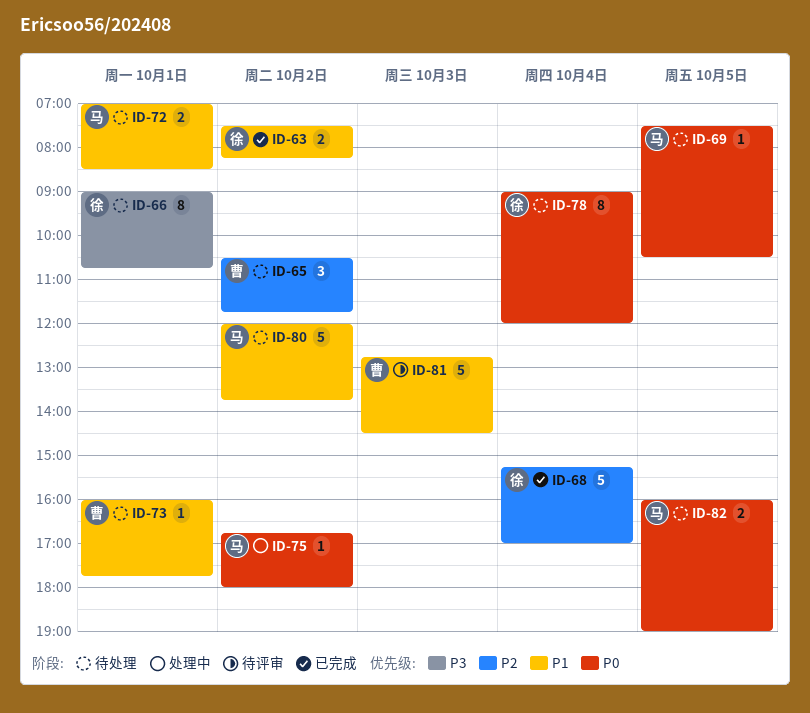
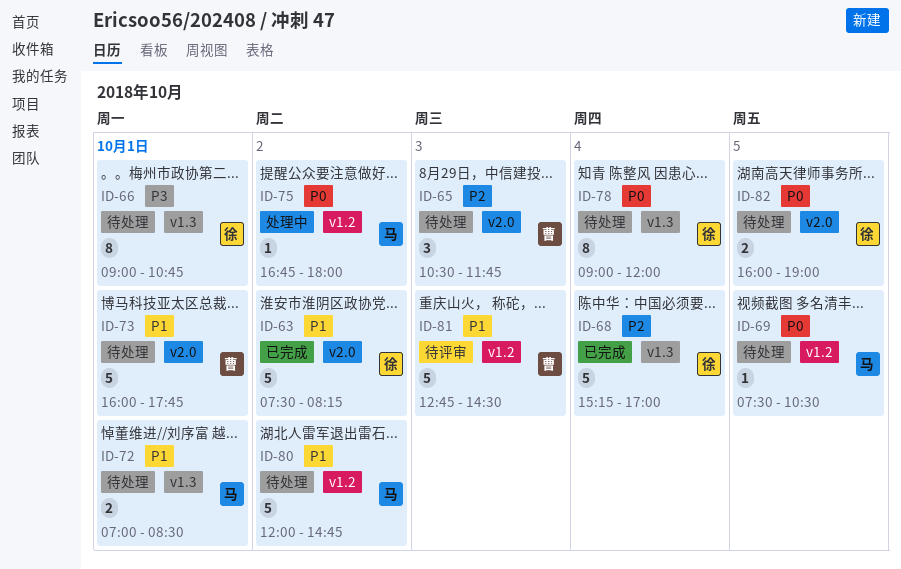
ID-63, estimate: 2 -> 5
ID-65, day: Oct 2 -> Oct 3
ID-73, estimate: 1 -> 5
ID-80, ends: 13:45 -> 14:45
ID-82, owner: 马 -> 徐

